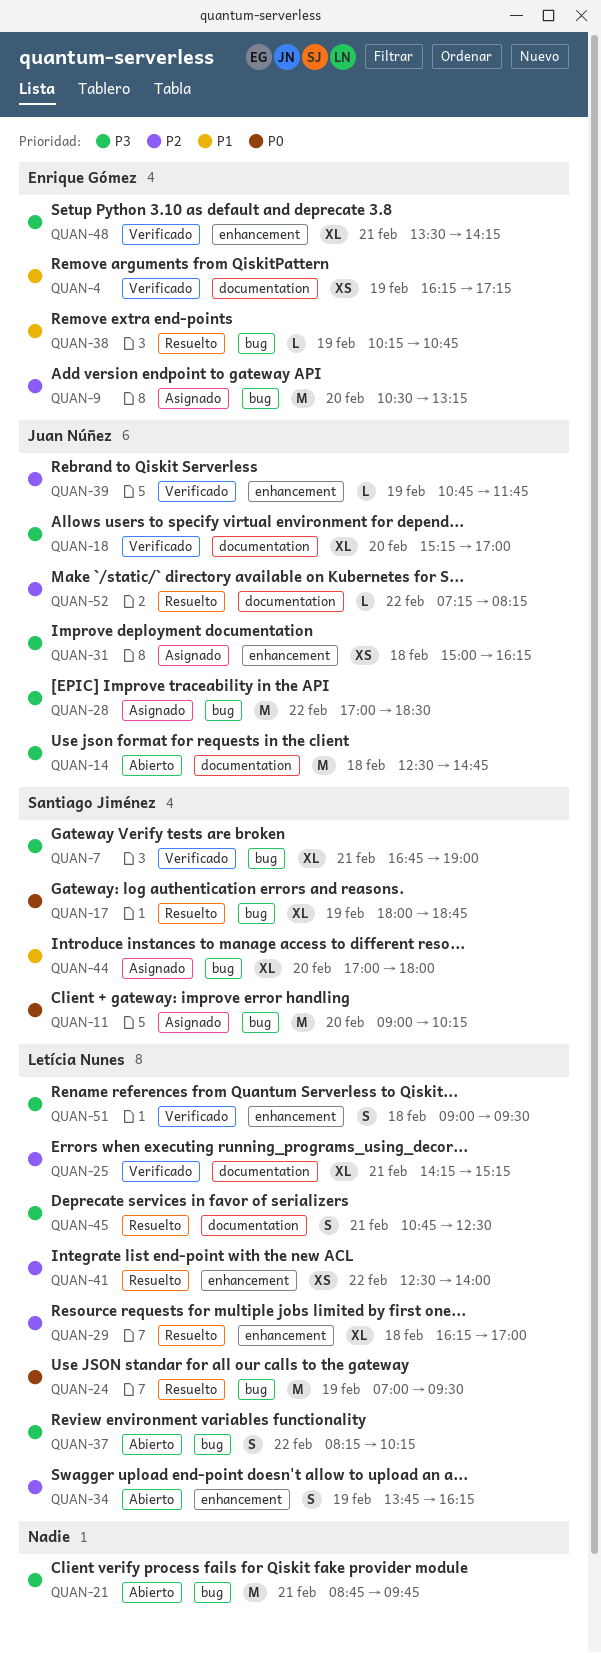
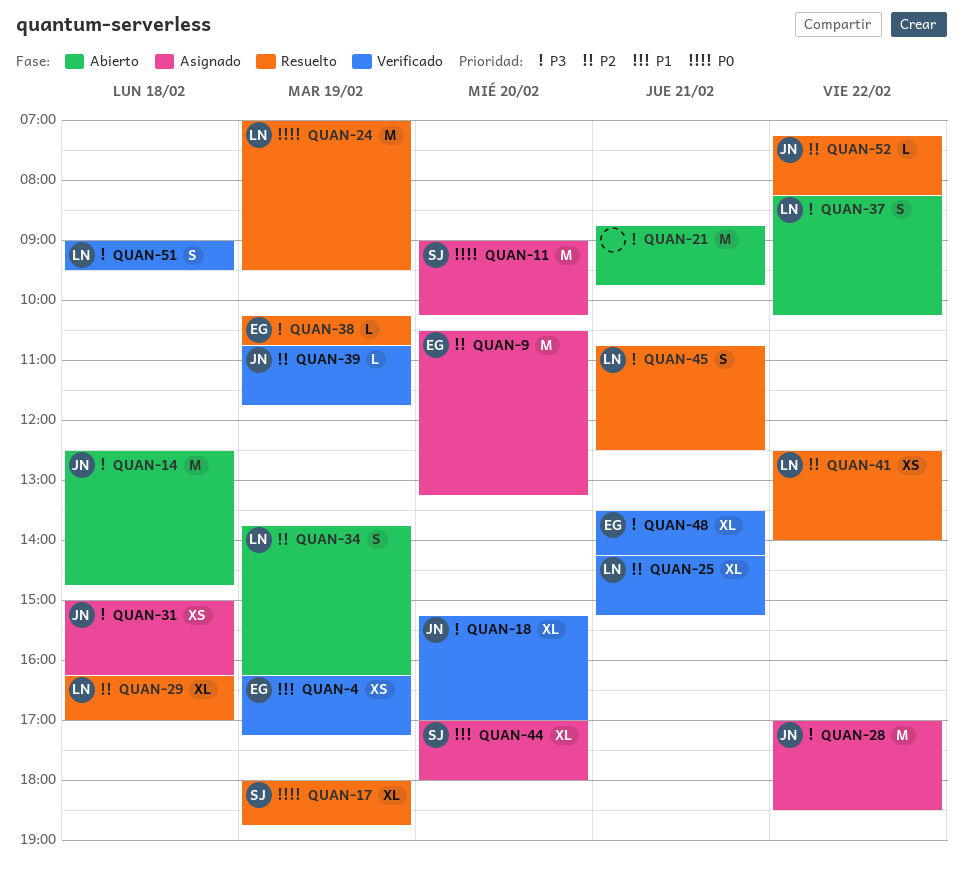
QUAN-7: present -> none
QUAN-38, priority: P1 -> P3

